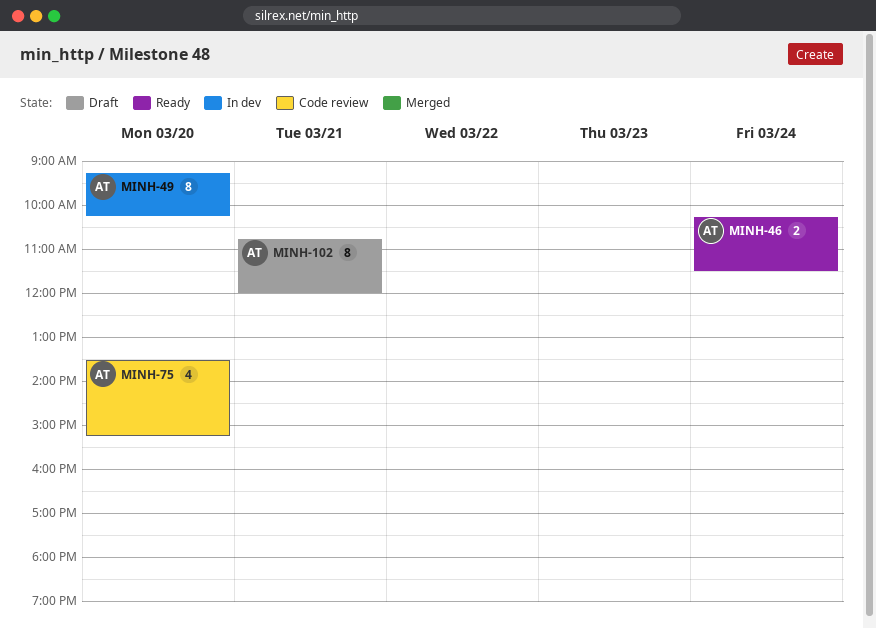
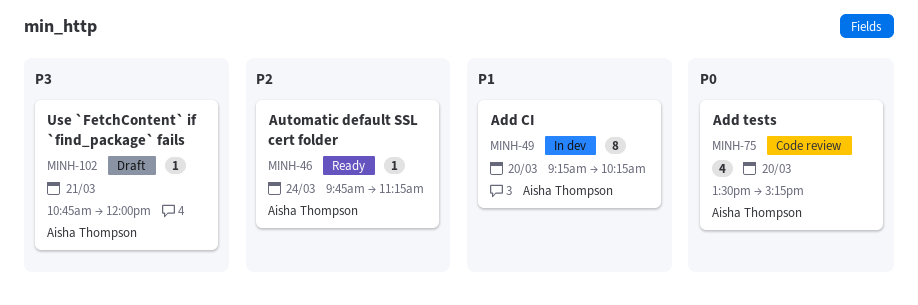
MINH-46, estimate: 2 -> 1
MINH-46, begins: 10:15 -> 09:45
MINH-46, ends: 11:30 -> 11:15
MINH-102, estimate: 8 -> 1

